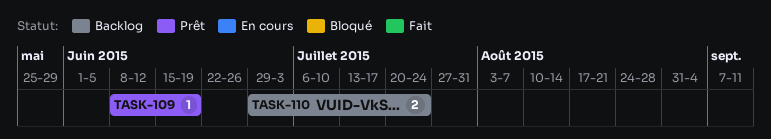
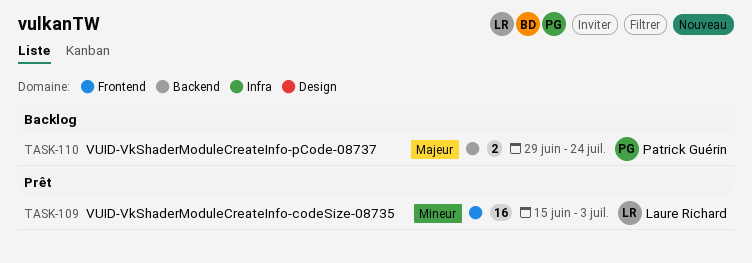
TASK-109, estimate: 1 -> 16
TASK-109, start: Jun 8 -> Jun 15
TASK-109, due: Jun 19 -> Jul 3

